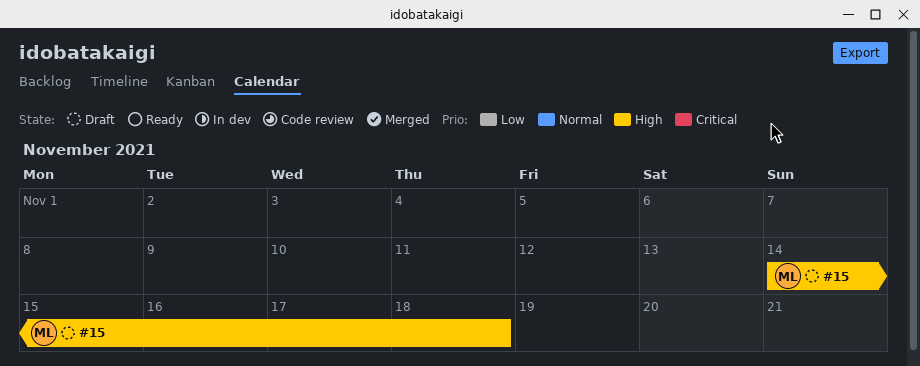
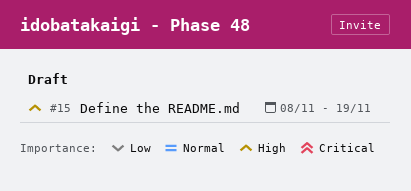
#15, start: Nov 14 -> Nov 8
#15, due: Nov 18 -> Nov 19

